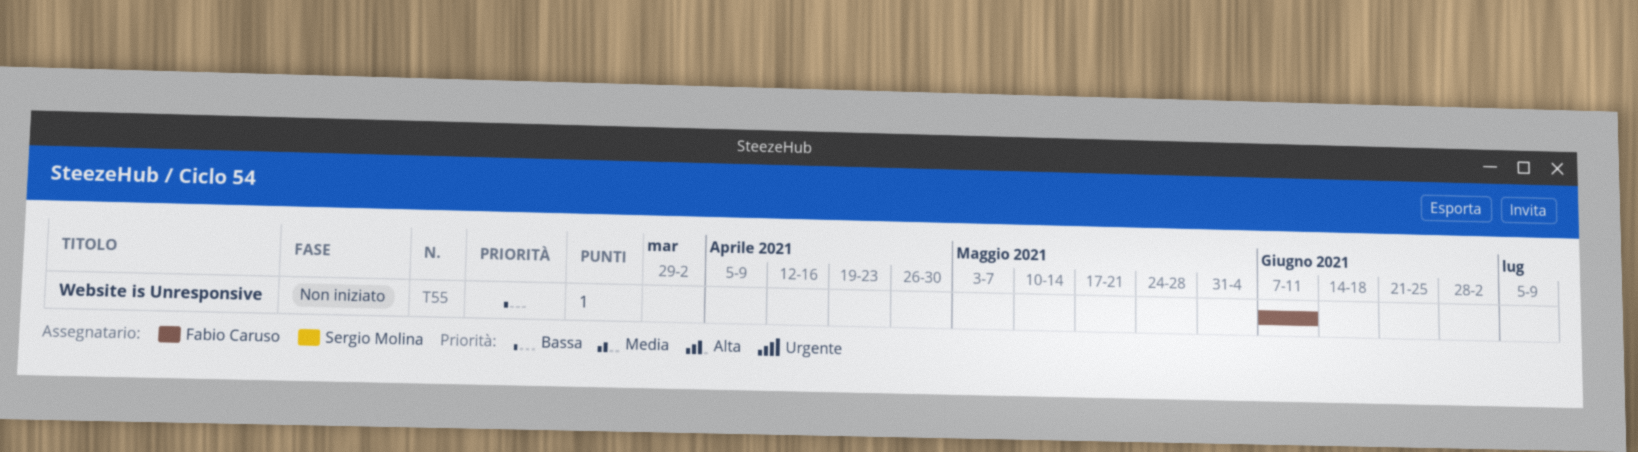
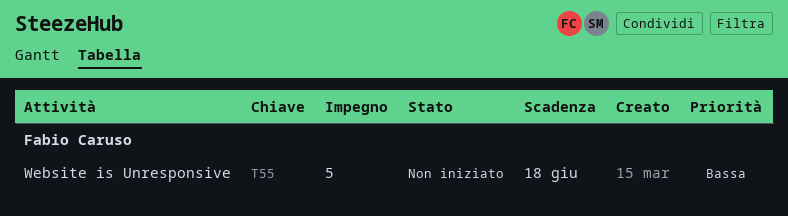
T55, estimate: 1 -> 5
T55, due: Jun 11 -> Jun 18

